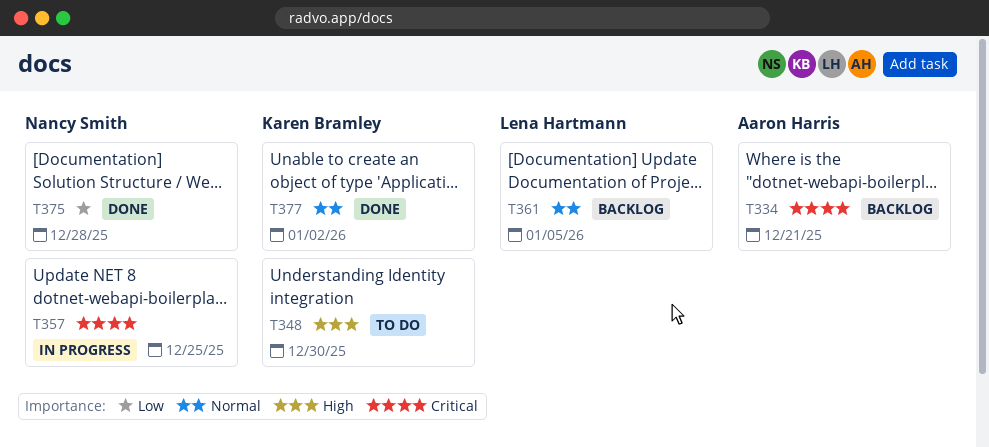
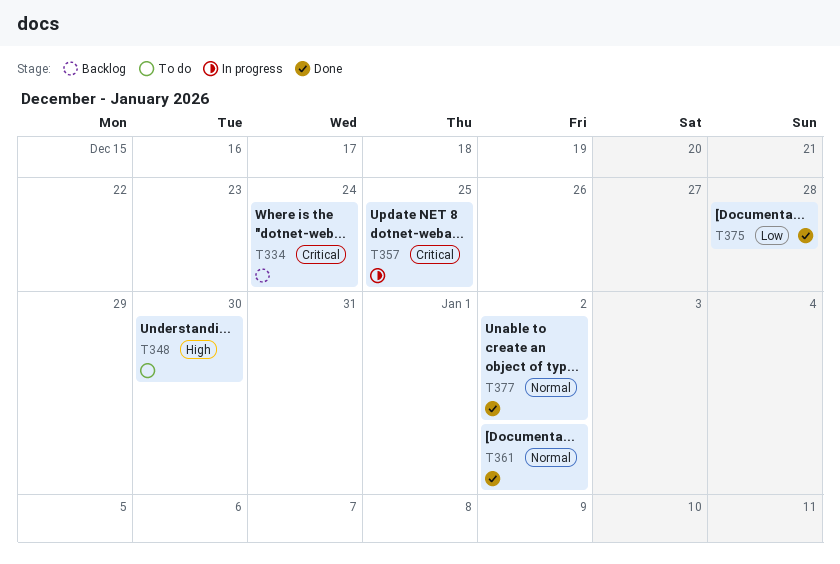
T334, due: Dec 21 -> Dec 24
T361, status: Backlog -> Done
T361, due: Jan 5 -> Jan 2

